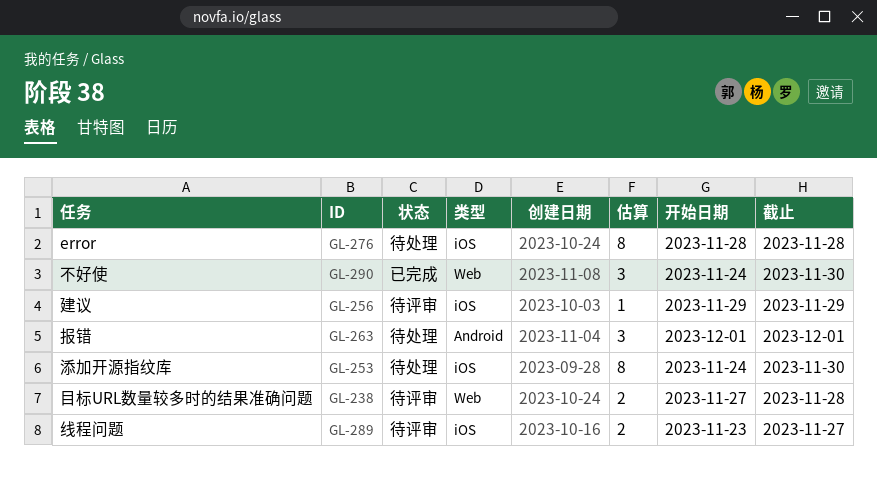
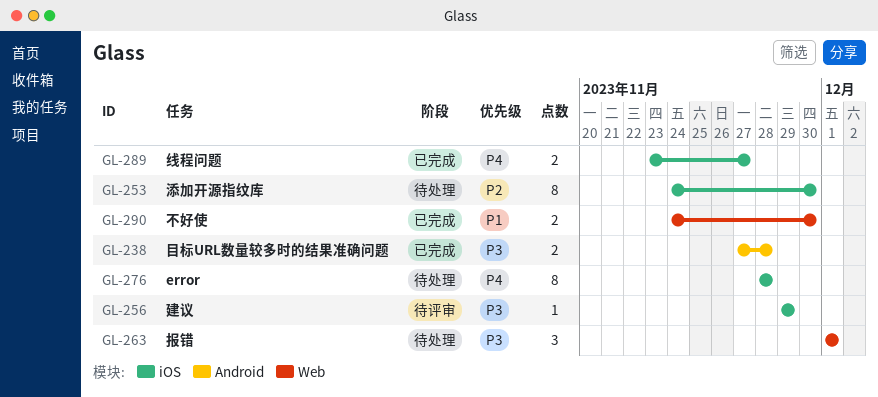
GL-238, status: 待评审 -> 已完成
GL-238, label: Web -> Android
GL-263, label: Android -> Web
GL-289, status: 待评审 -> 已完成
GL-290, estimate: 3 -> 2

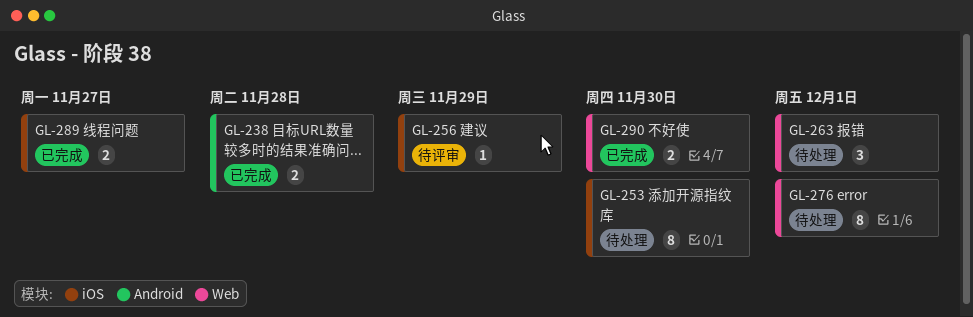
GL-276, label: iOS -> Web
GL-276, due: Nov 28 -> Dec 1

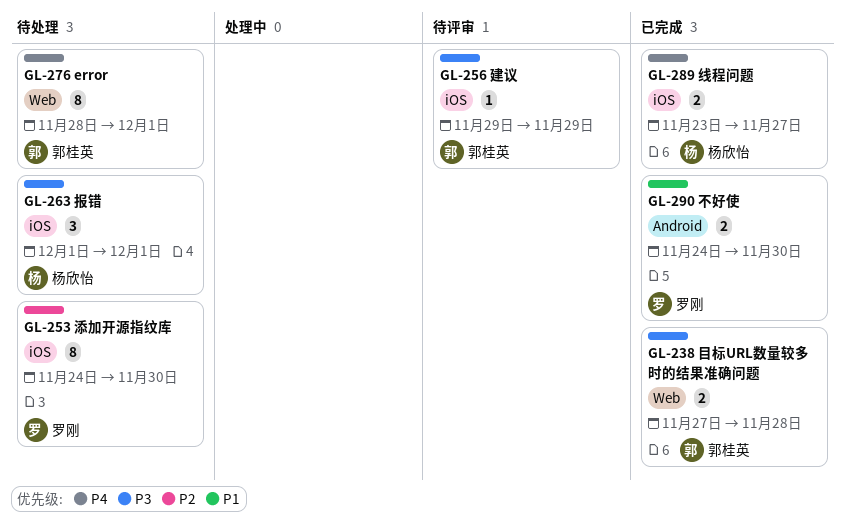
GL-238, label: Android -> Web
GL-263, label: Web -> iOS
GL-290, label: Web -> Android

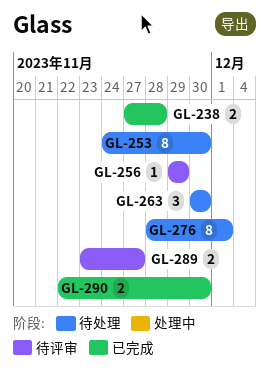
GL-263, start: Dec 1 -> Nov 30
GL-263, due: Dec 1 -> Nov 30
GL-289, status: 已完成 -> 待评审
GL-290, start: Nov 24 -> Nov 22

